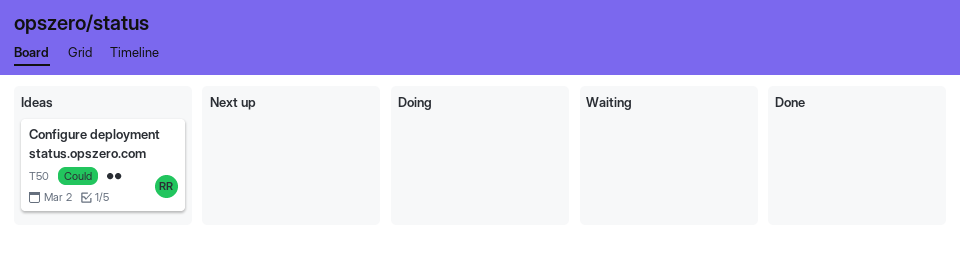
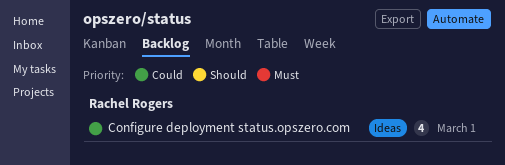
Configure deployment status.opszero.com, estimate: 2 -> 4
Configure deployment status.opszero.com, due: Mar 2 -> Mar 1

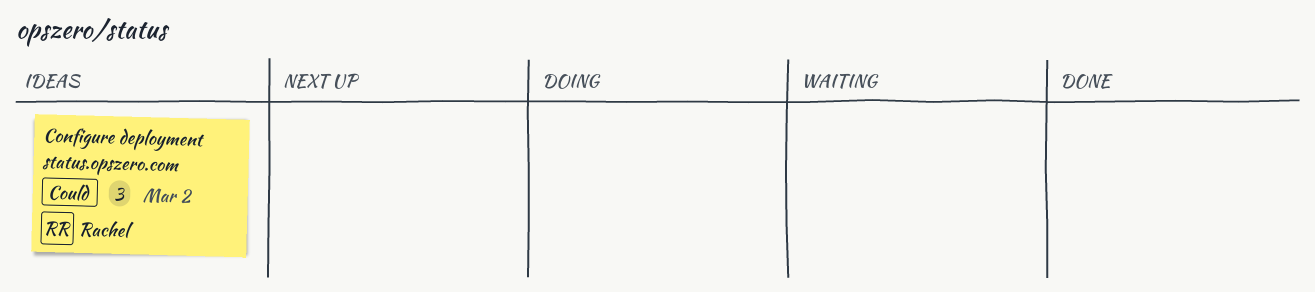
Configure deployment status.opszero.com, estimate: 4 -> 3
Configure deployment status.opszero.com, due: Mar 1 -> Mar 2

